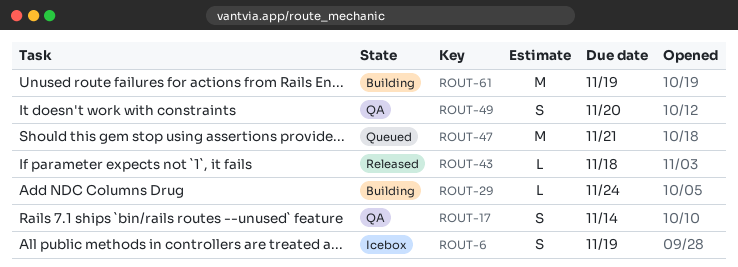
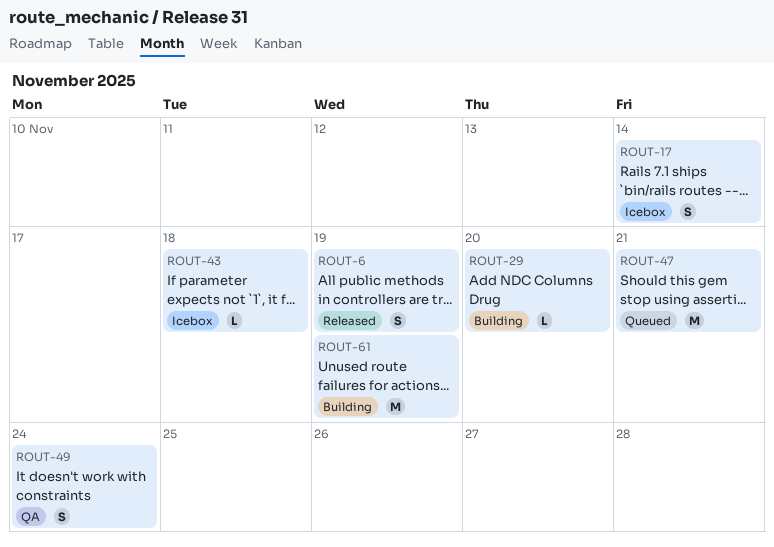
ROUT-6, status: Icebox -> Released
ROUT-17, status: QA -> Icebox
ROUT-29, due: Nov 24 -> Nov 20
ROUT-43, status: Released -> Icebox
ROUT-49, due: Nov 20 -> Nov 24

